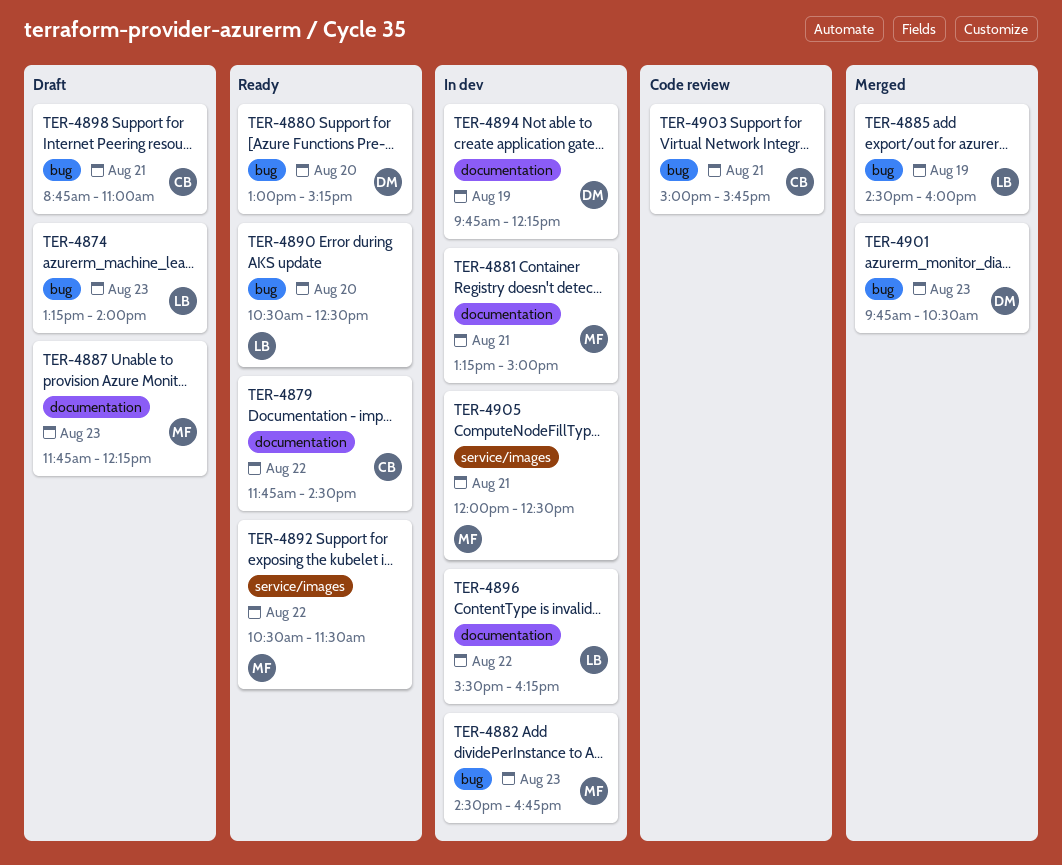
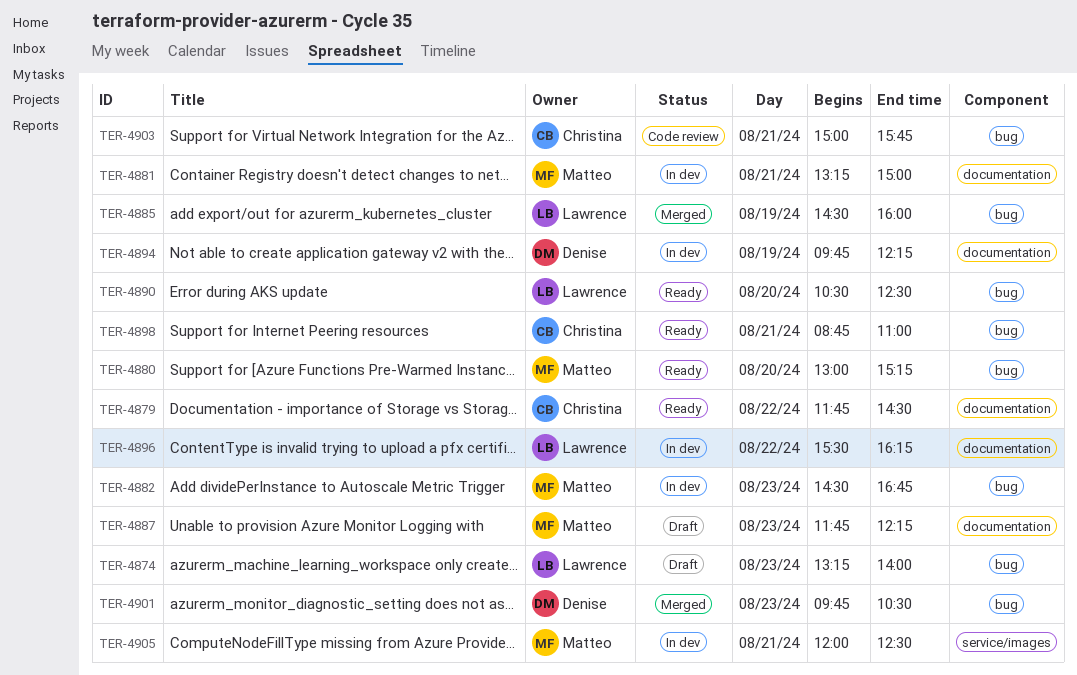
TER-4880, owner: Denise -> Matteo
TER-4892: present -> none
TER-4898, status: Draft -> Ready

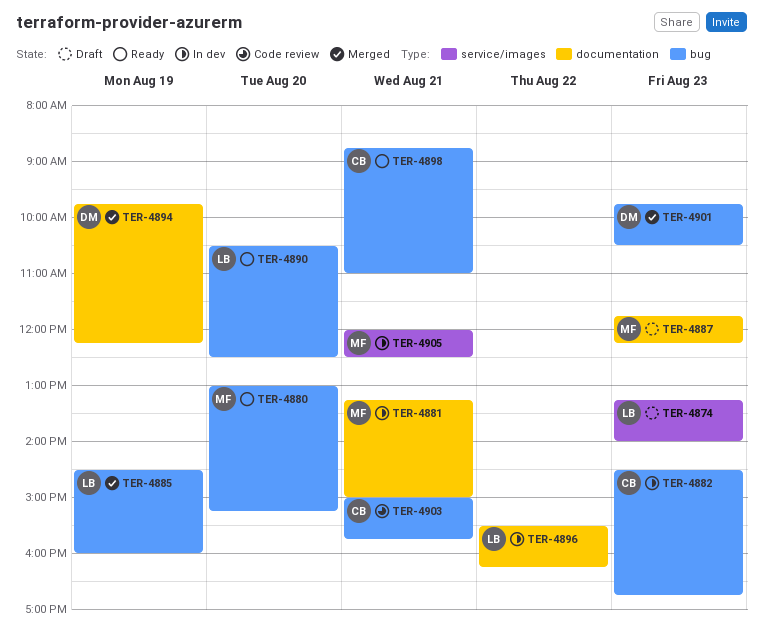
TER-4874, label: bug -> service/images
TER-4879: present -> none
TER-4882, owner: Matteo -> Christina
TER-4894, status: In dev -> Merged

